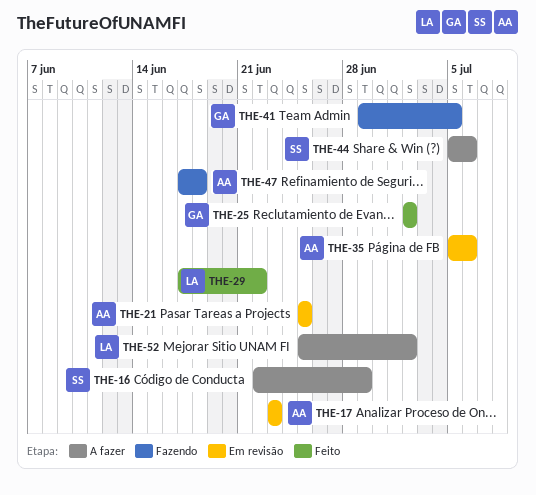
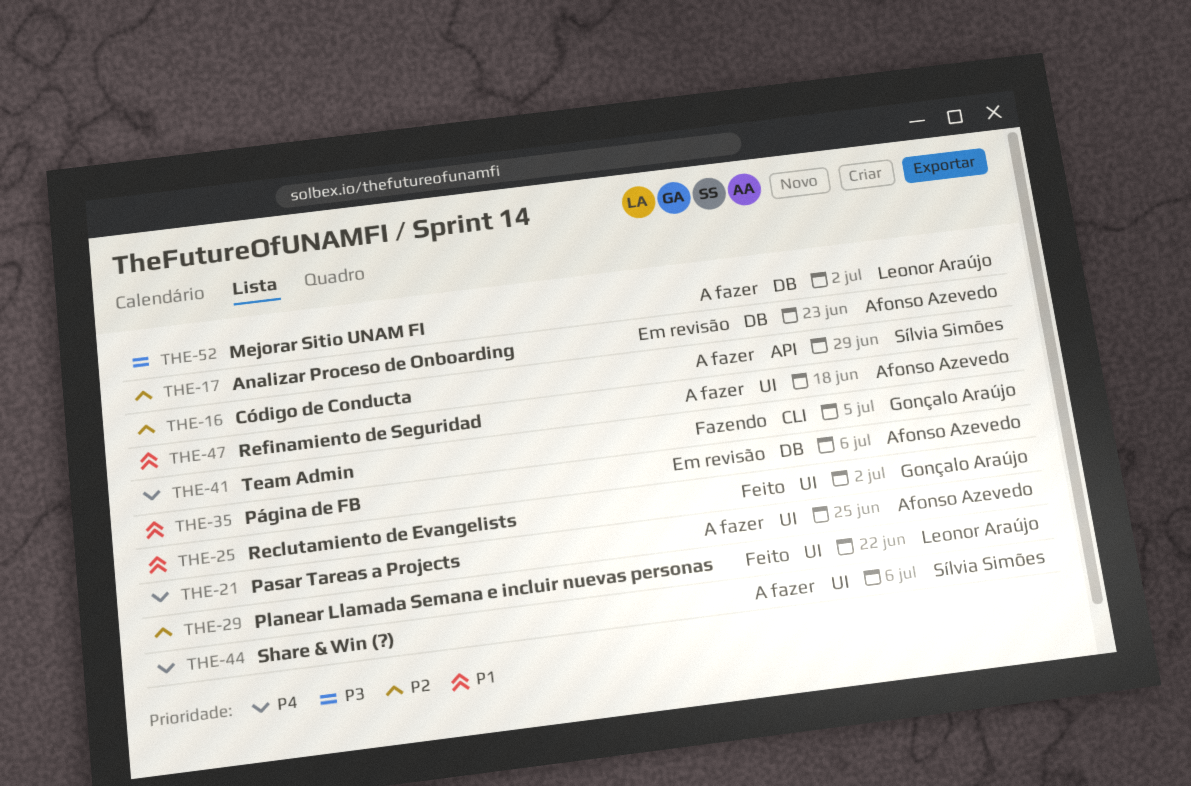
THE-21, status: Em revisão -> A fazer
THE-47, status: Fazendo -> A fazer

